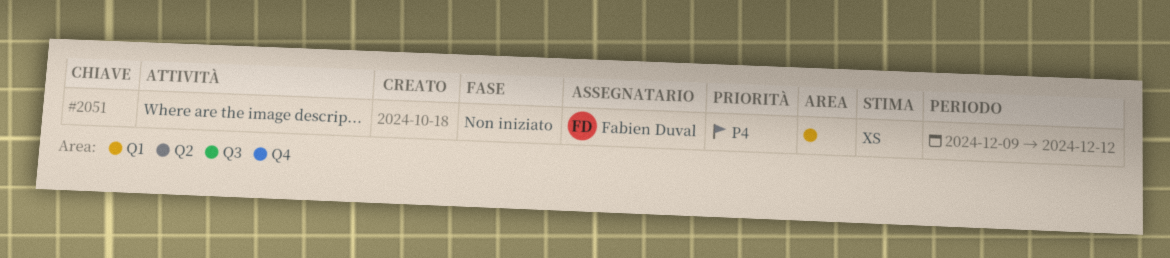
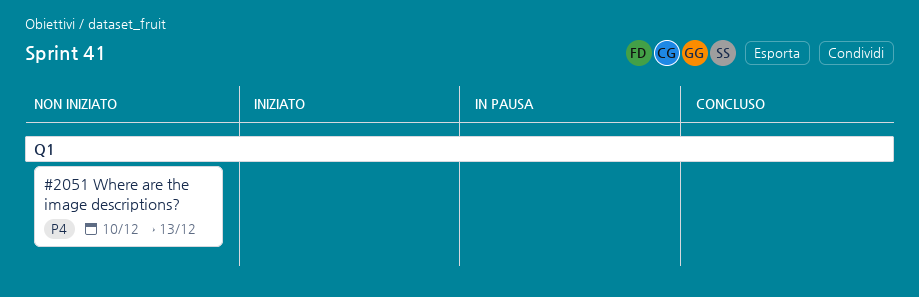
#2051, start: Dec 9 -> Dec 10
#2051, due: Dec 12 -> Dec 13

